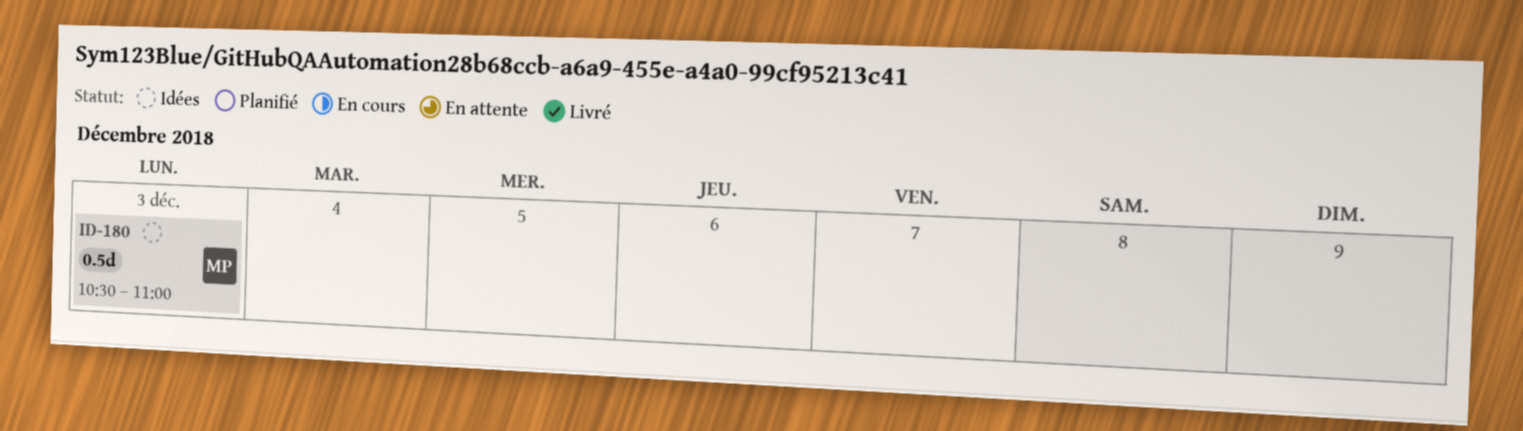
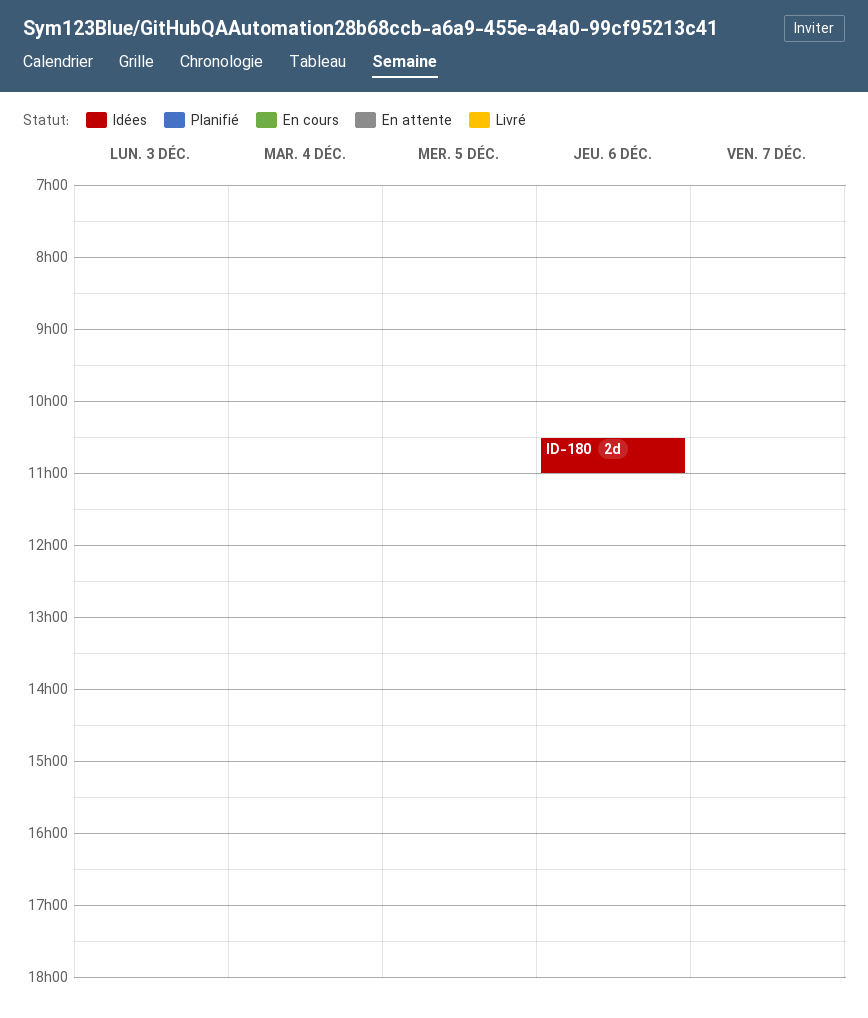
ID-180, estimate: 0.5d -> 2d
ID-180, day: Dec 3 -> Dec 6

